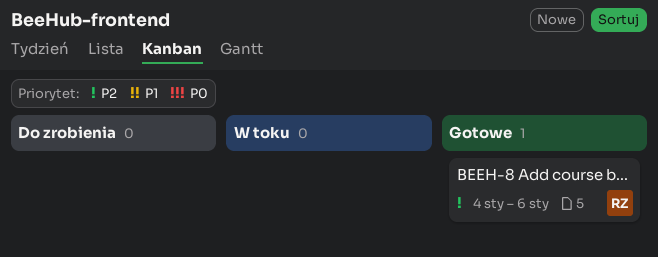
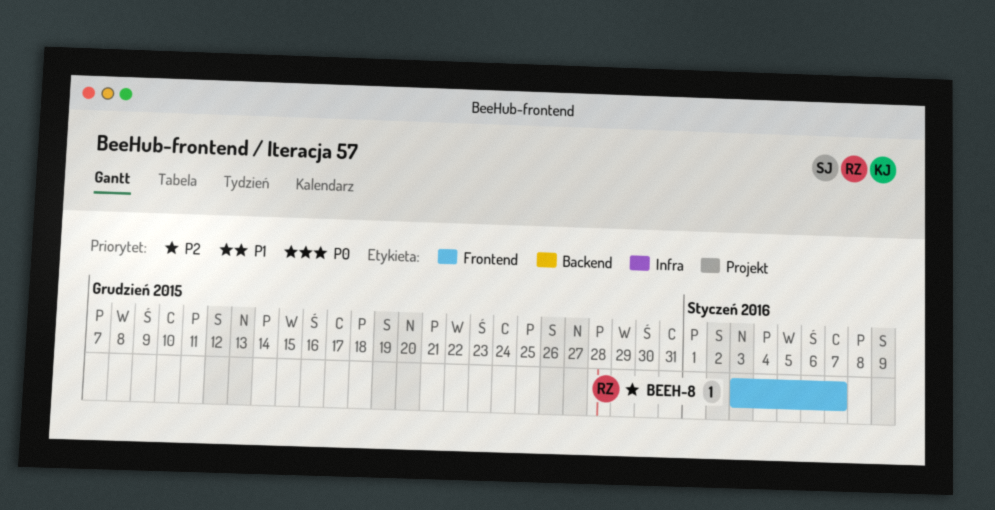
BEEH-8, start: Jan 4 -> Jan 3
BEEH-8, due: Jan 6 -> Jan 7

